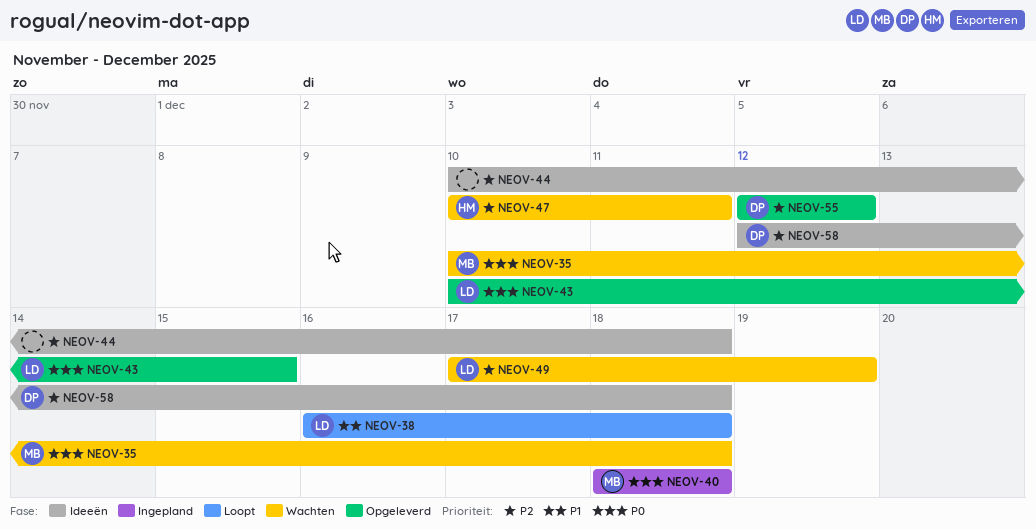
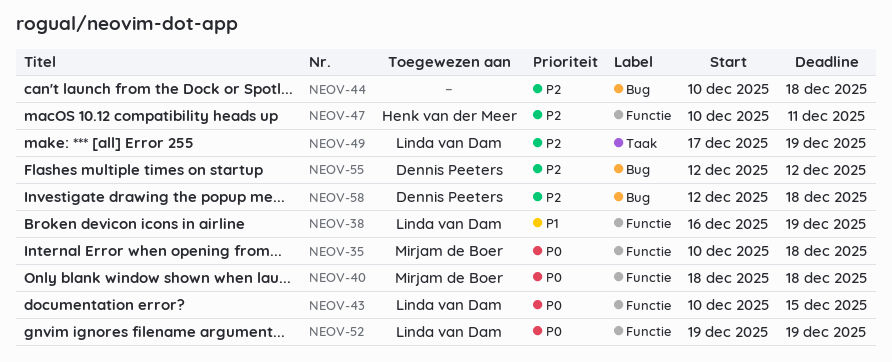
NEOV-38, due: Dec 18 -> Dec 19
NEOV-52: none -> present

